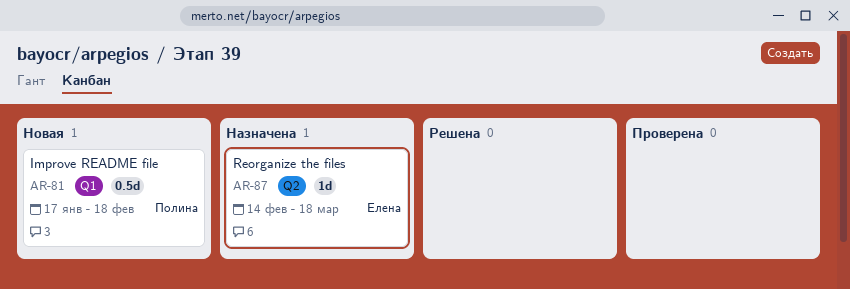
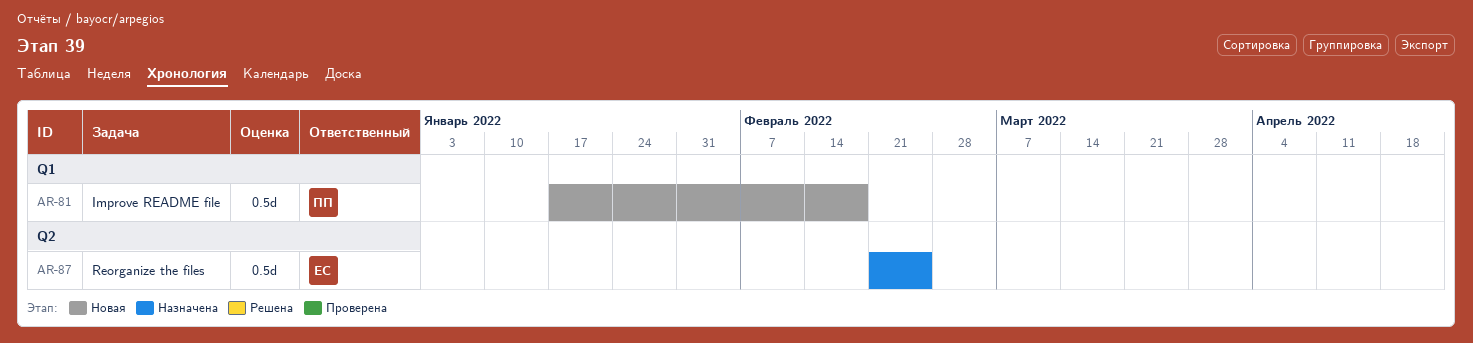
AR-87, estimate: 1d -> 0.5d
AR-87, start: Feb 14 -> Feb 21
AR-87, due: Mar 18 -> Feb 25

